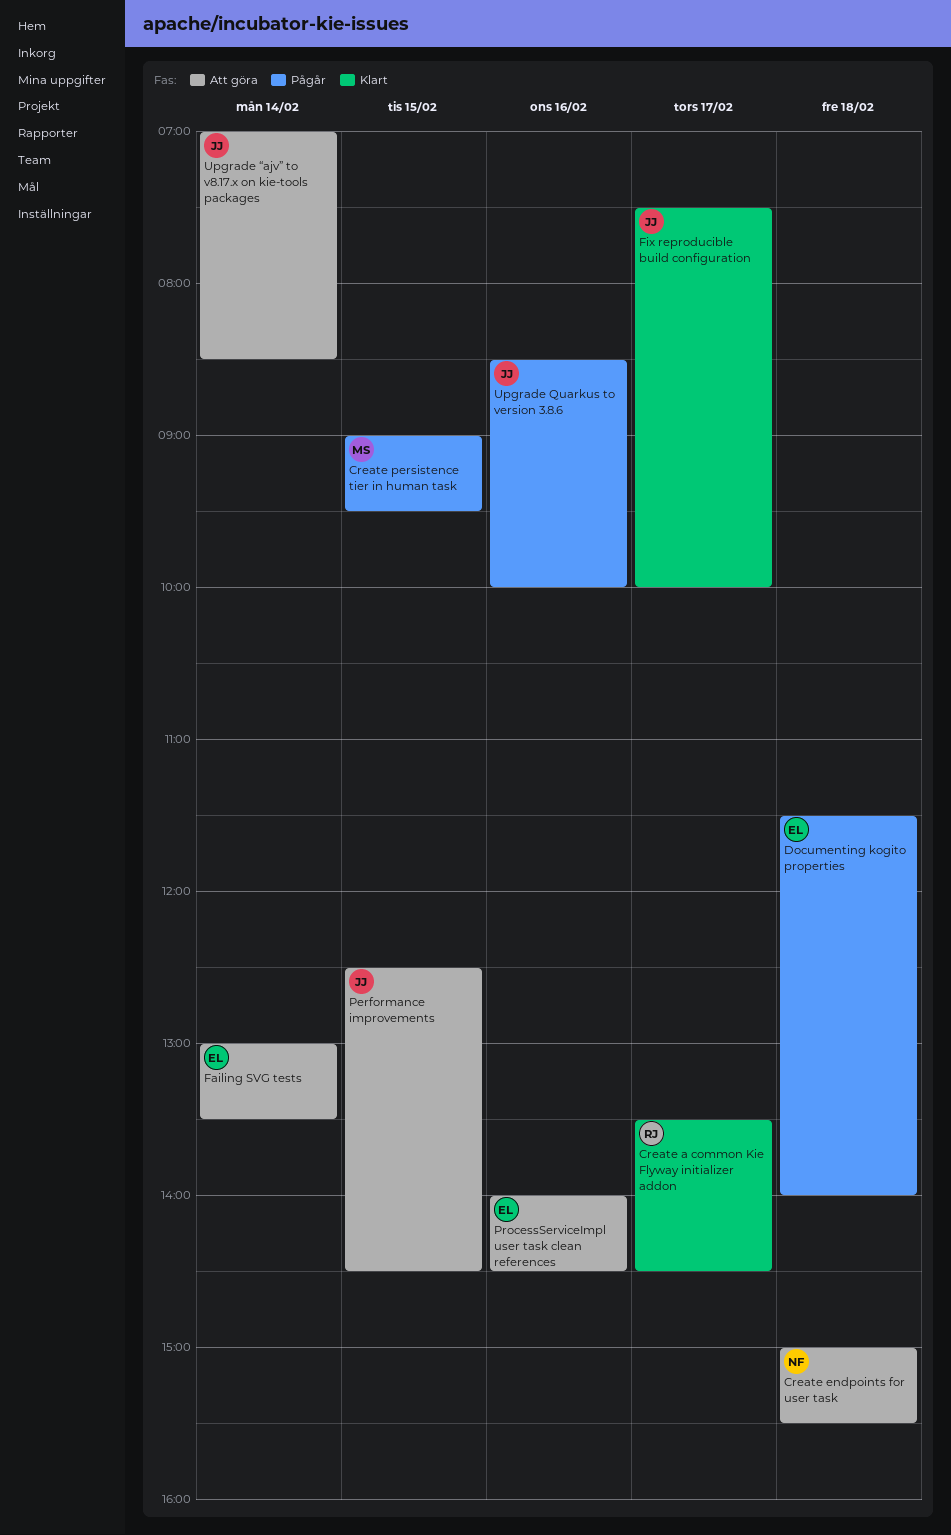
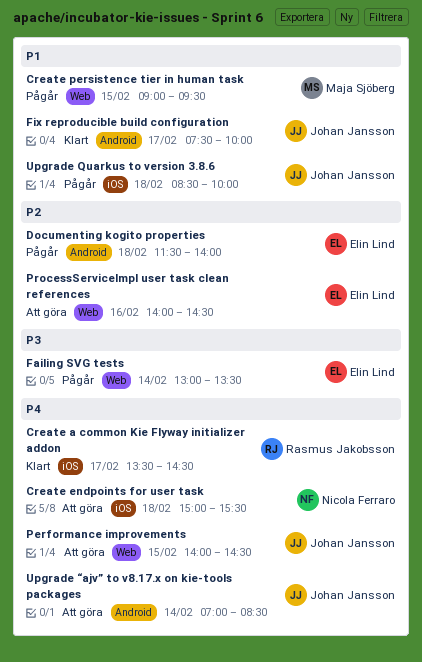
Failing SVG tests, status: Att göra -> Pågår
Performance improvements, begins: 12:30 -> 14:00
Upgrade Quarkus to version 3.8.6, day: Feb 16 -> Feb 18

